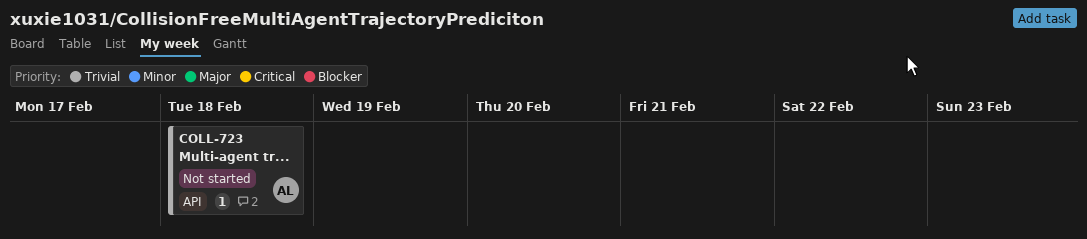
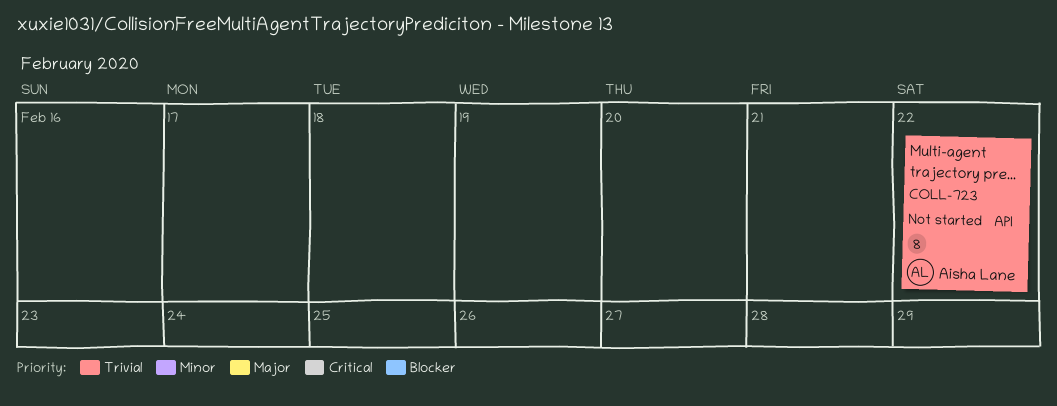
COLL-723, estimate: 1 -> 8
COLL-723, due: Feb 18 -> Feb 22

